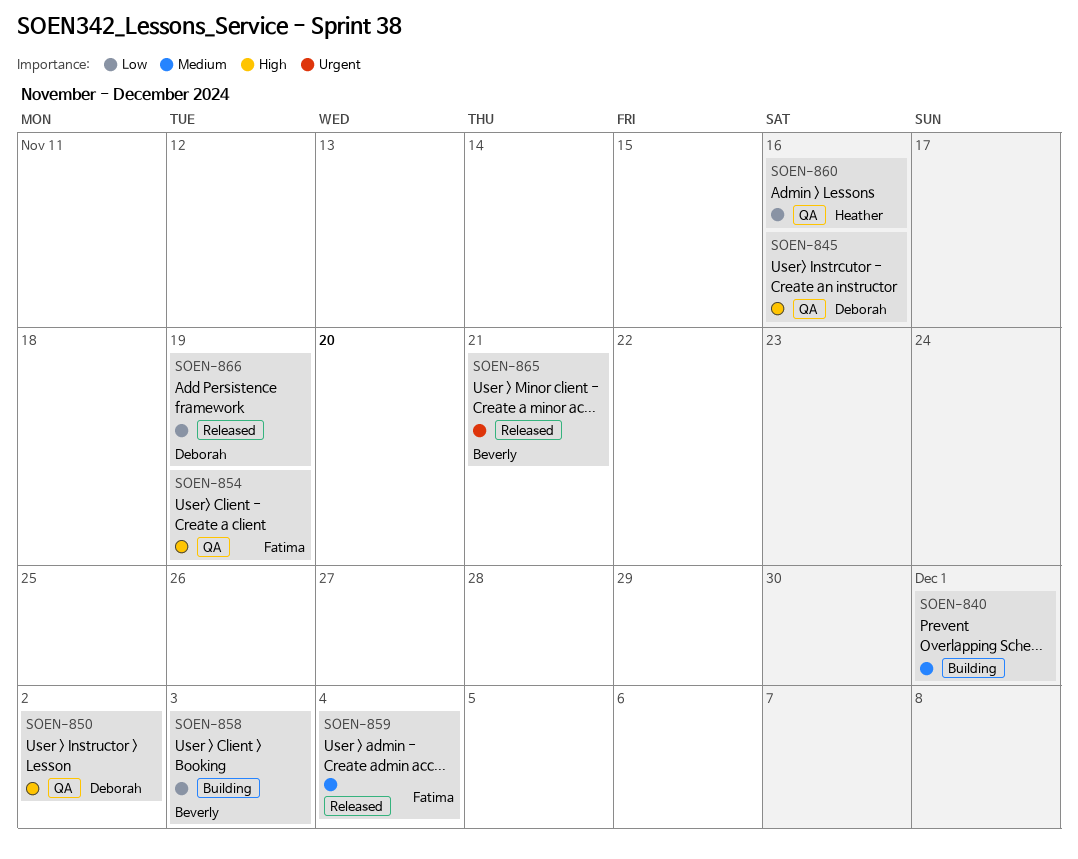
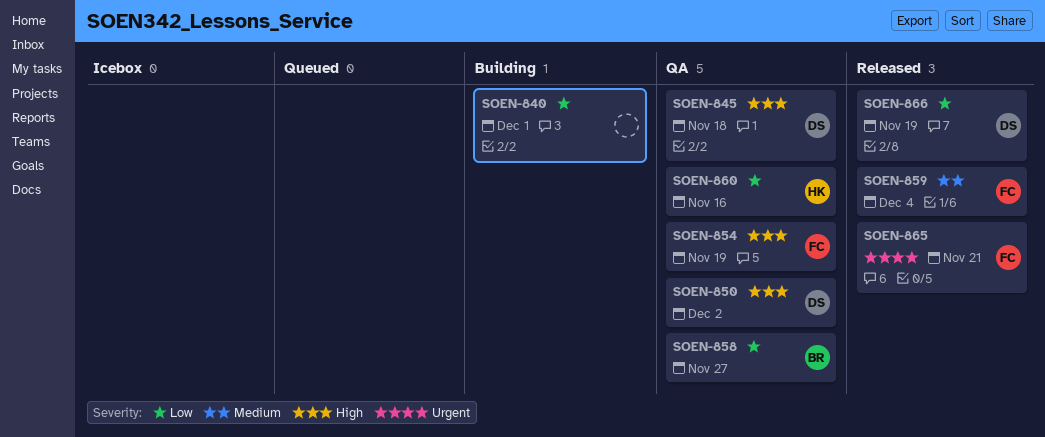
SOEN-840, priority: Medium -> Low
SOEN-845, due: Nov 16 -> Nov 18
SOEN-858, status: Building -> QA
SOEN-858, due: Dec 3 -> Nov 27
SOEN-865, owner: Beverly -> Fatima

